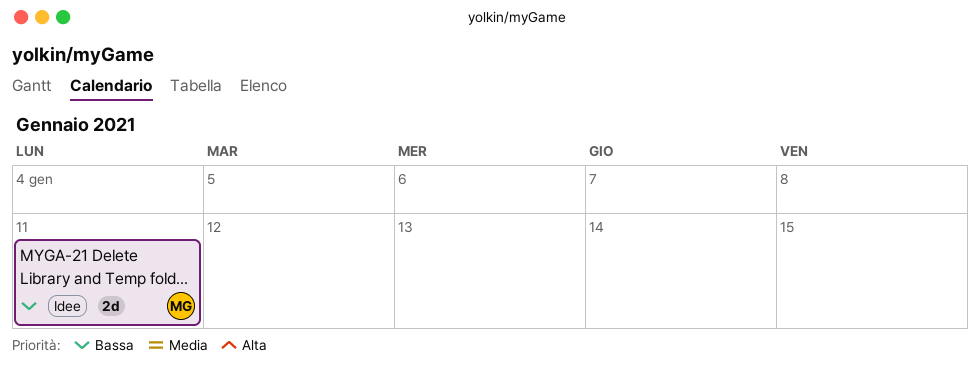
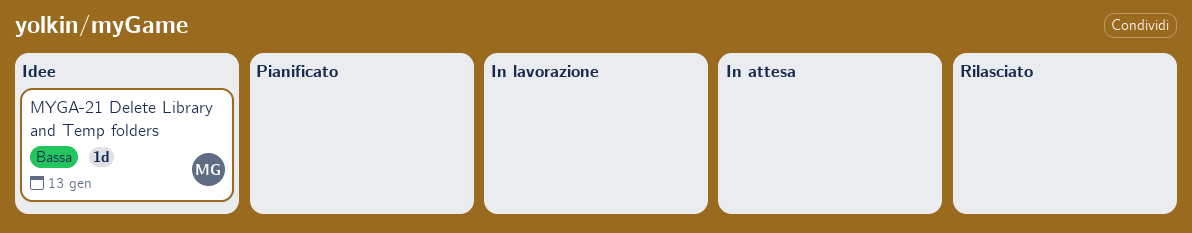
MYGA-21, estimate: 2d -> 1d
MYGA-21, due: Jan 11 -> Jan 13

